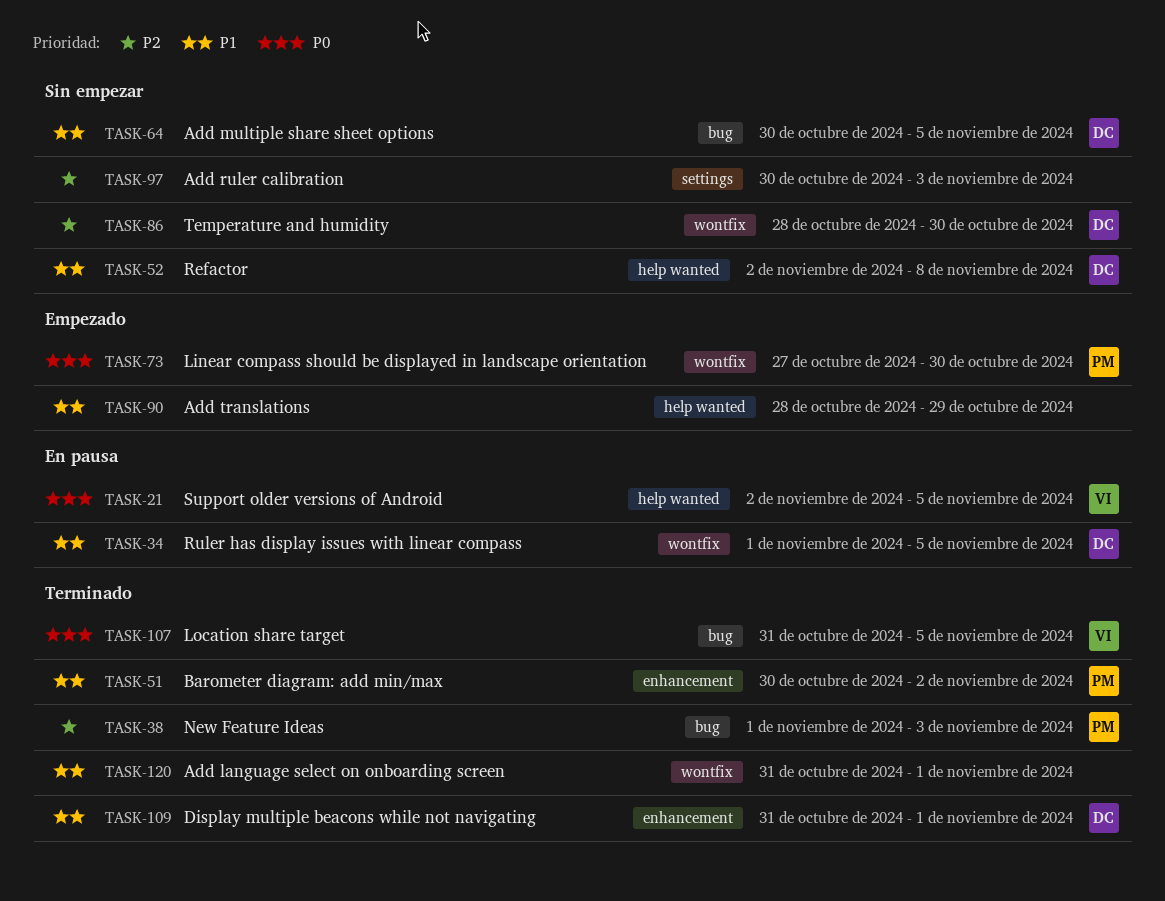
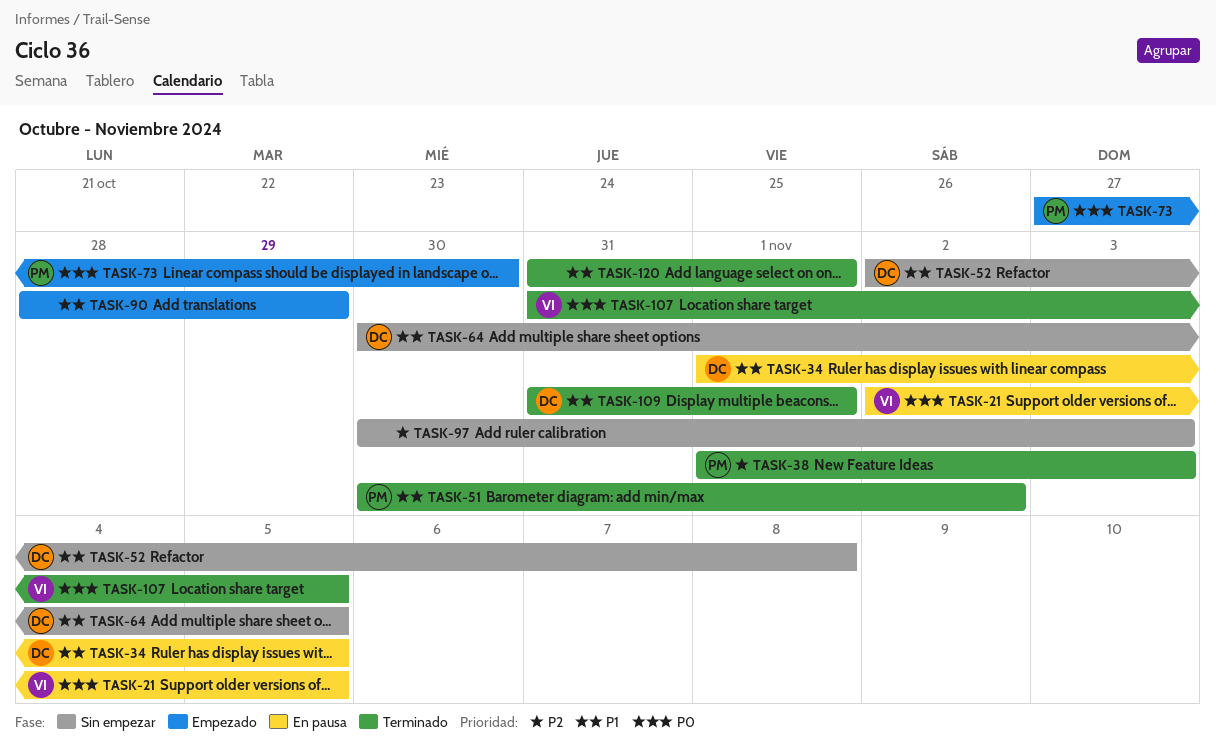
TASK-86: present -> none

